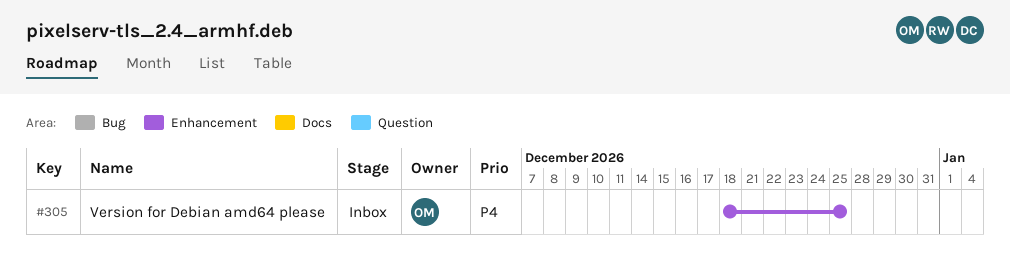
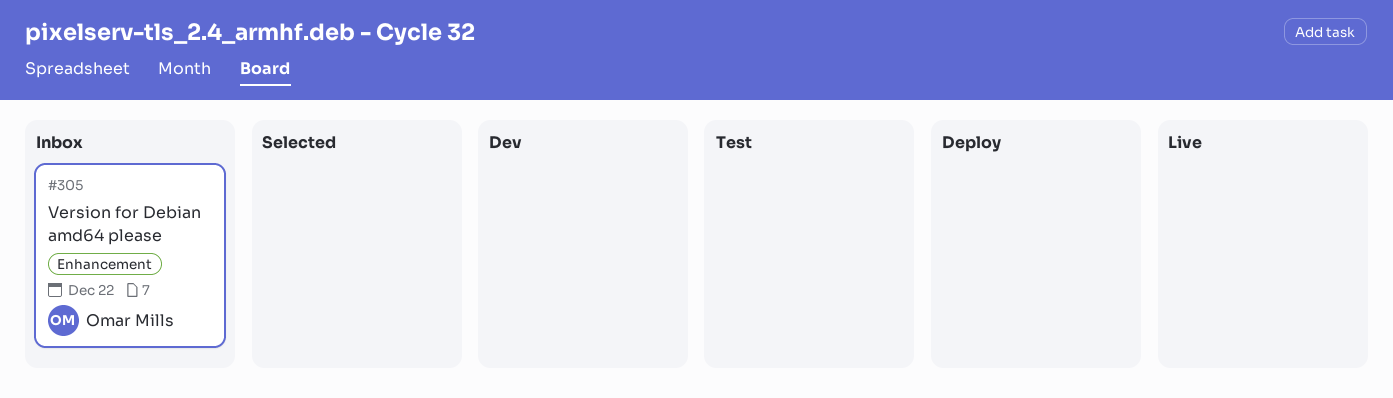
#305, due: Dec 25 -> Dec 22

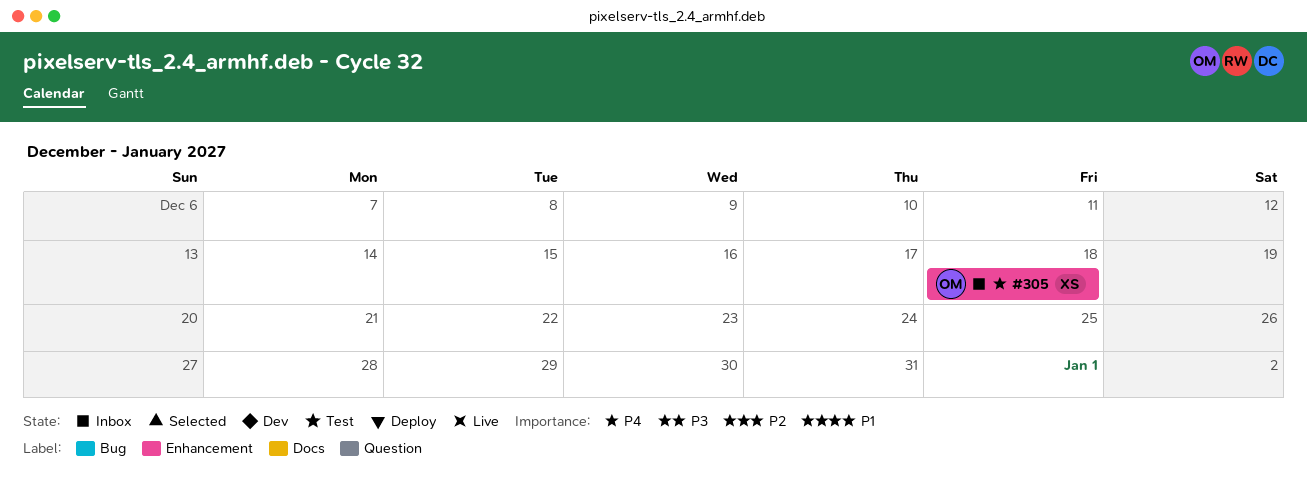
#305, due: Dec 22 -> Dec 18

